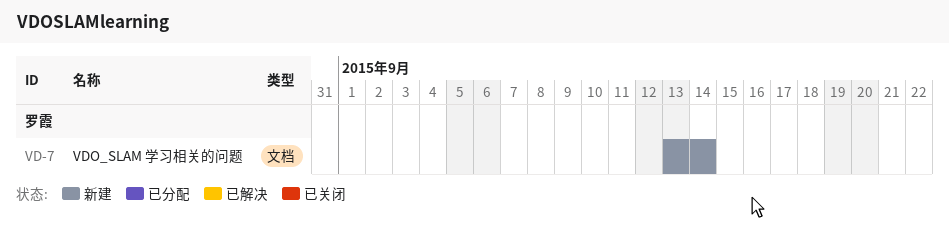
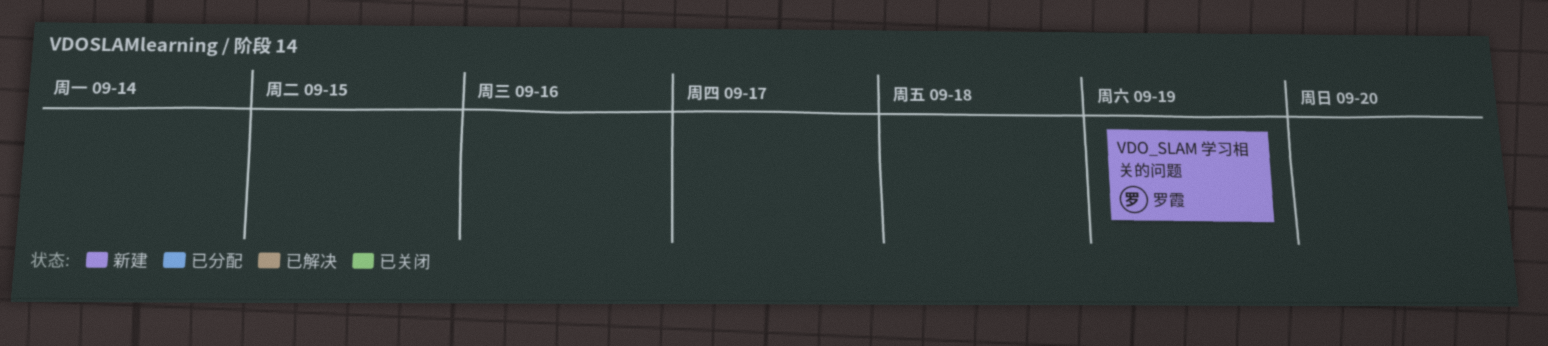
VDO_SLAM 学习相关的问题, due: Sep 14 -> Sep 19

